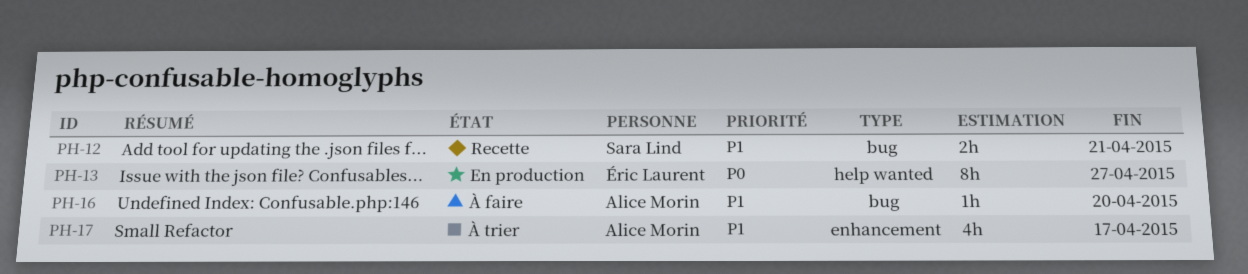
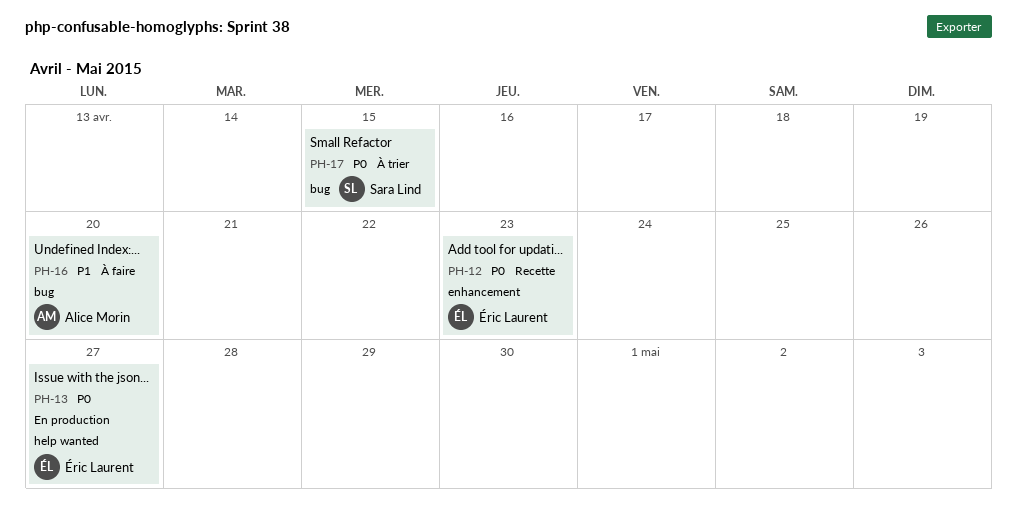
PH-12, owner: Sara Lind -> Éric Laurent
PH-12, priority: P1 -> P0
PH-12, label: bug -> enhancement
PH-12, due: Apr 21 -> Apr 23
PH-17, owner: Alice Morin -> Sara Lind
PH-17, priority: P1 -> P0
PH-17, label: enhancement -> bug
PH-17, due: Apr 17 -> Apr 15

